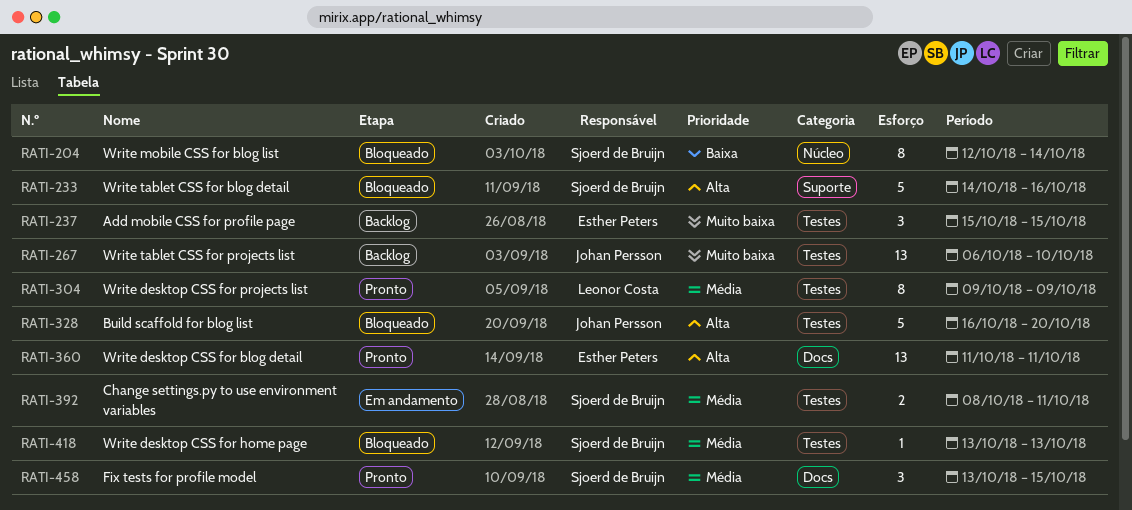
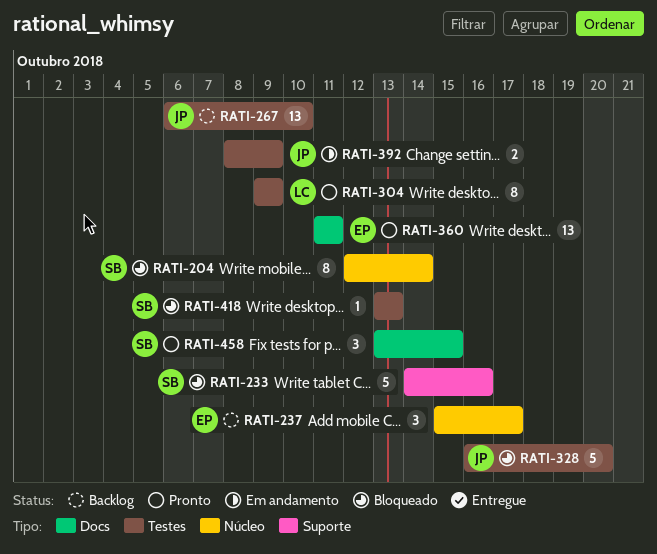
RATI-237, label: Testes -> Núcleo
RATI-237, due: Oct 15 -> Oct 17
RATI-392, owner: Sjoerd de Bruijn -> Johan Persson
RATI-392, due: Oct 11 -> Oct 9

